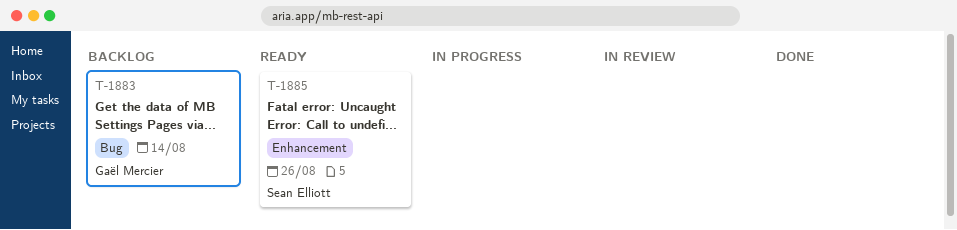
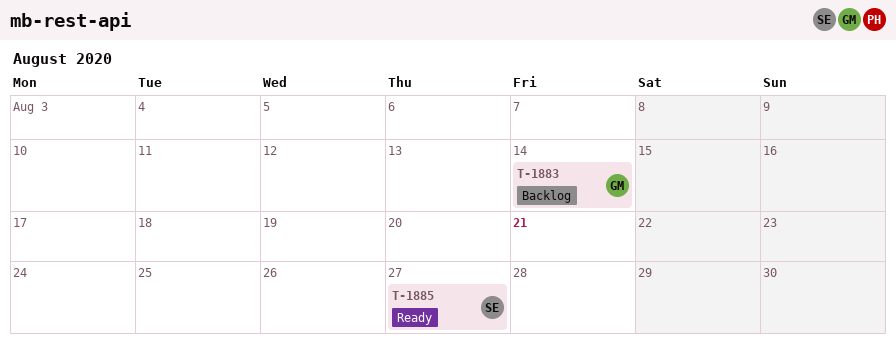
T-1885, due: Aug 26 -> Aug 27

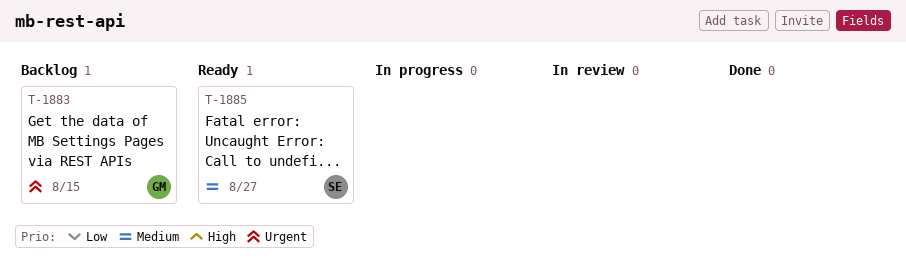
T-1883, due: Aug 14 -> Aug 15

